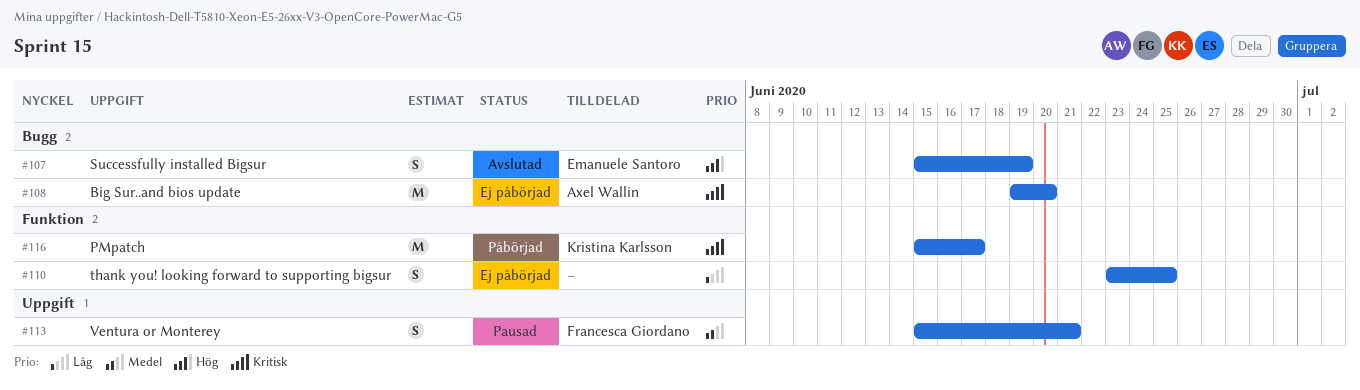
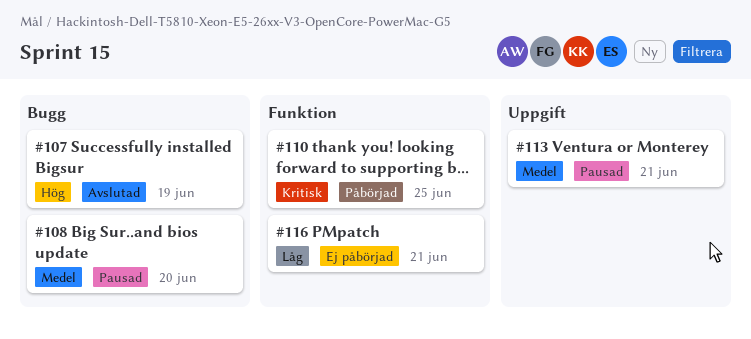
#108, status: Ej påbörjad -> Pausad
#108, priority: Kritisk -> Medel
#110, status: Ej påbörjad -> Påbörjad
#110, priority: Låg -> Kritisk
#116, status: Påbörjad -> Ej påbörjad
#116, priority: Kritisk -> Låg
#116, due: Jun 17 -> Jun 21

